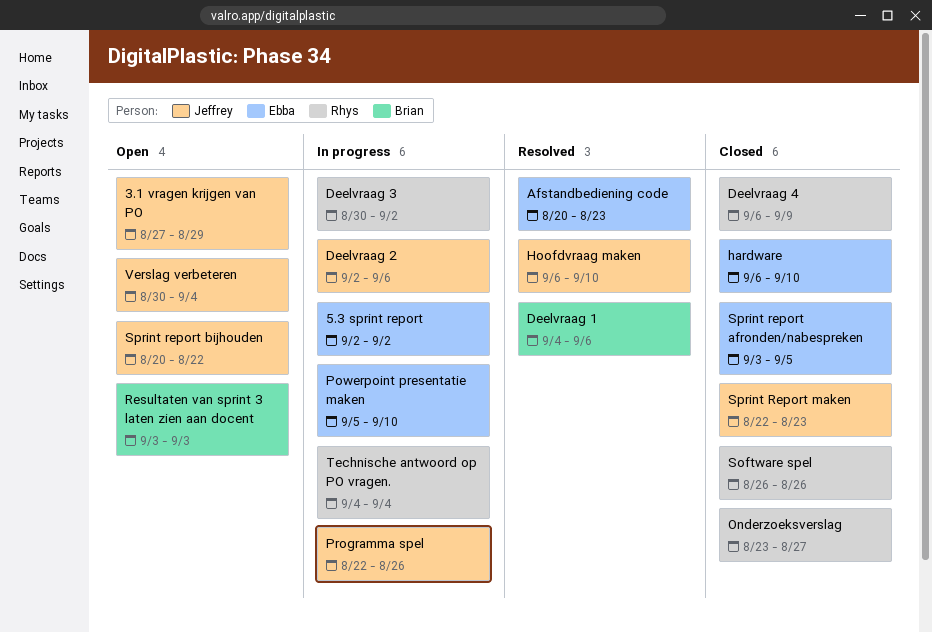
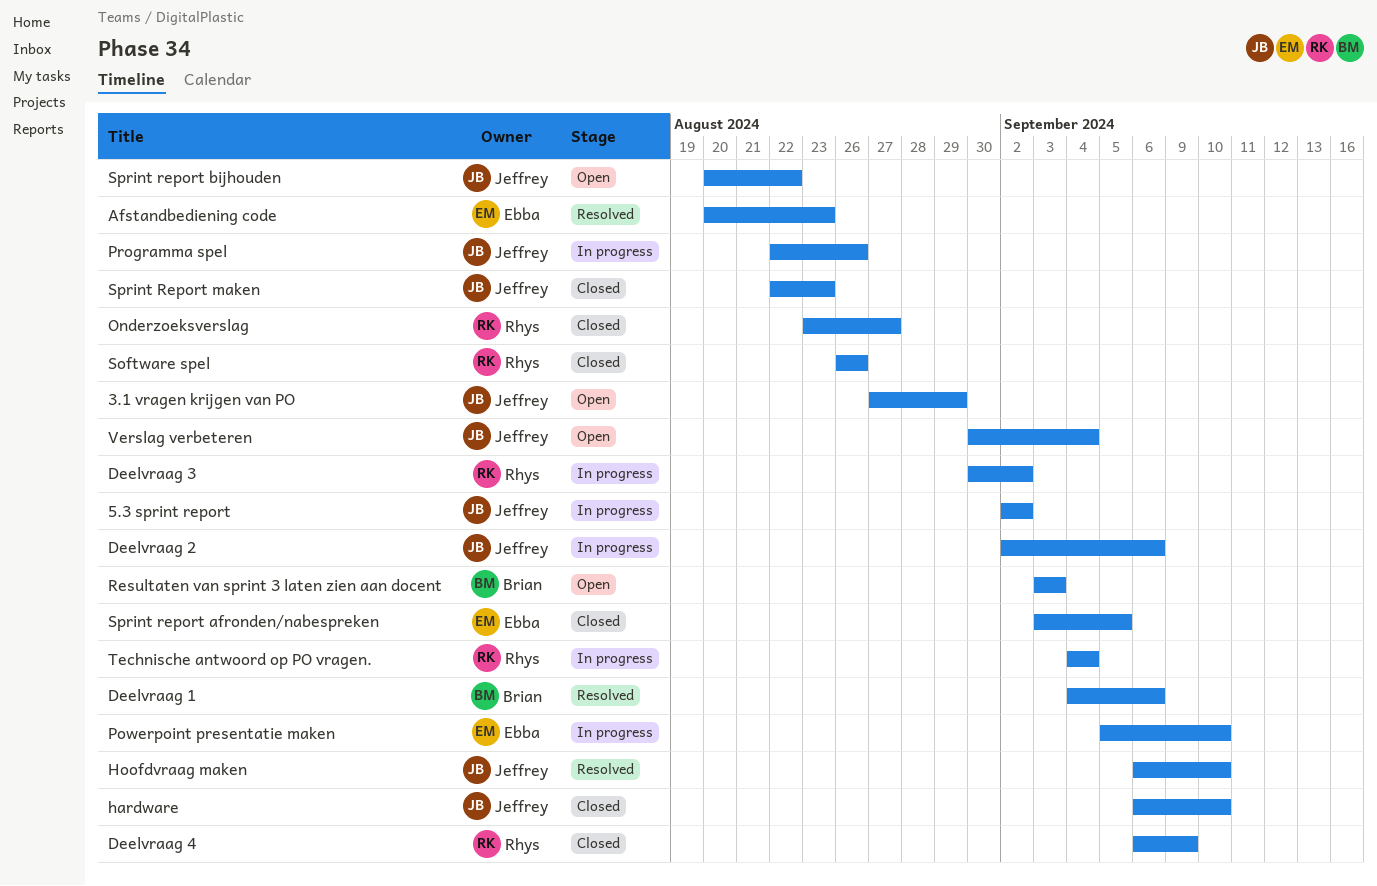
5.3 sprint report, owner: Ebba -> Jeffrey
hardware, owner: Ebba -> Jeffrey

